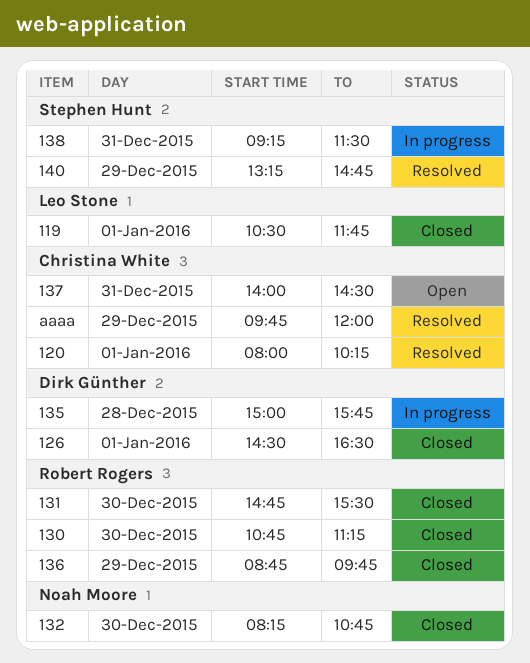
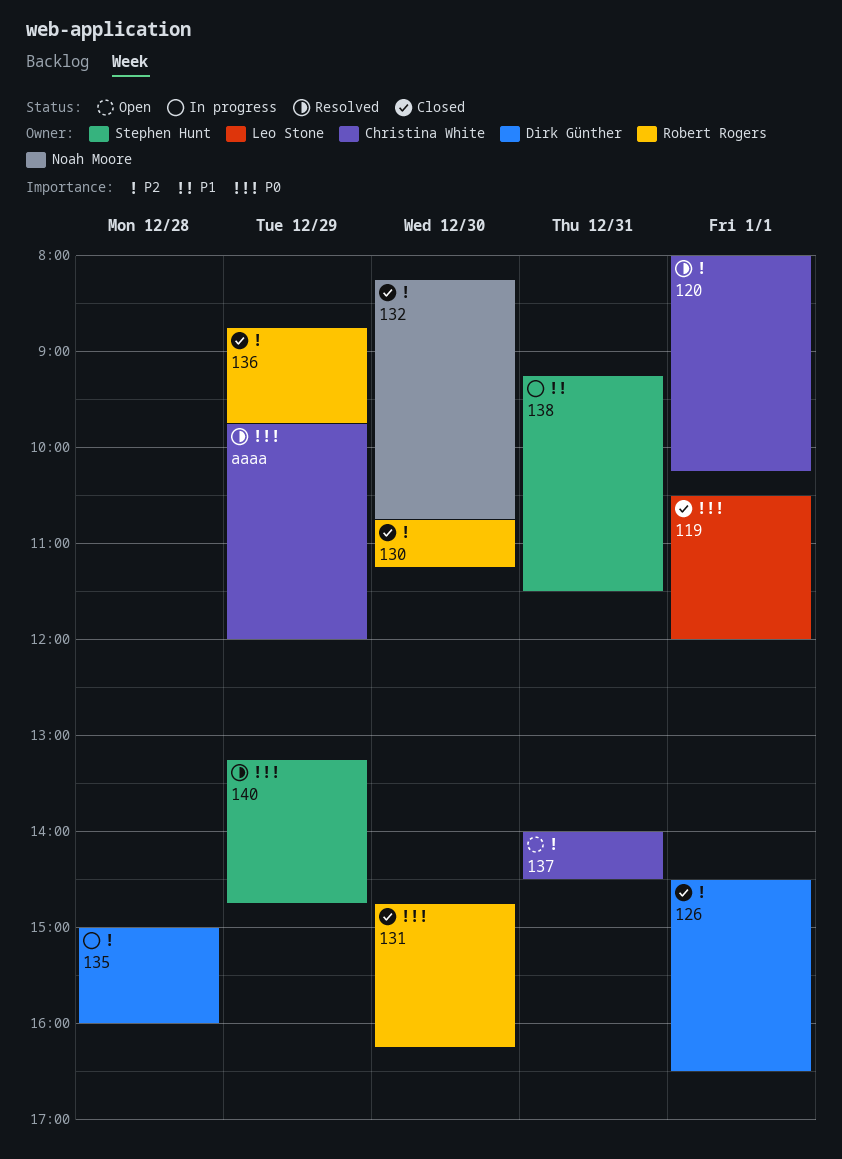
119, ends: 11:45 -> 12:00
131, ends: 15:30 -> 16:15
135, ends: 15:45 -> 16:00

